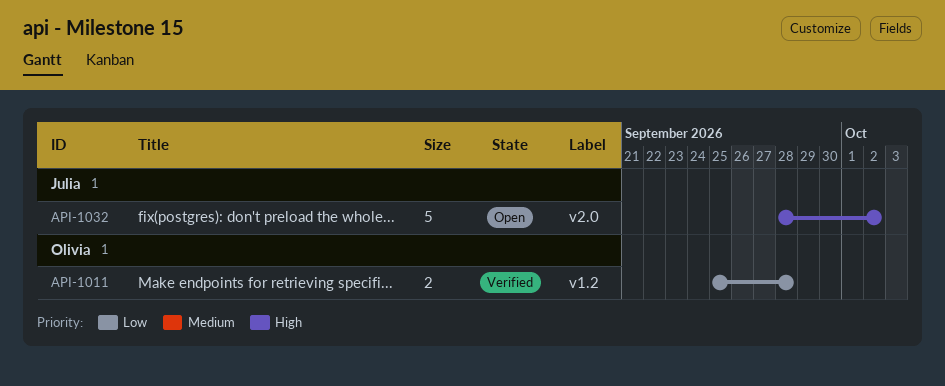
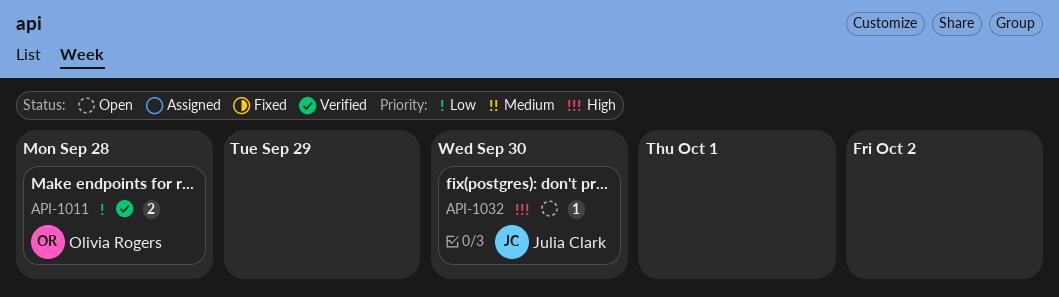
API-1032, estimate: 5 -> 1
API-1032, due: Oct 2 -> Sep 30

